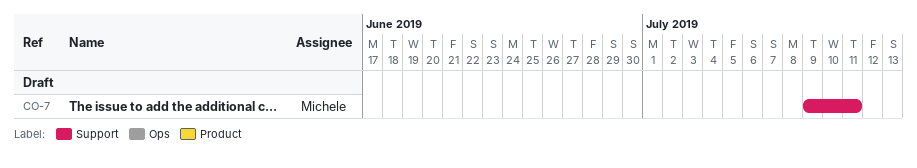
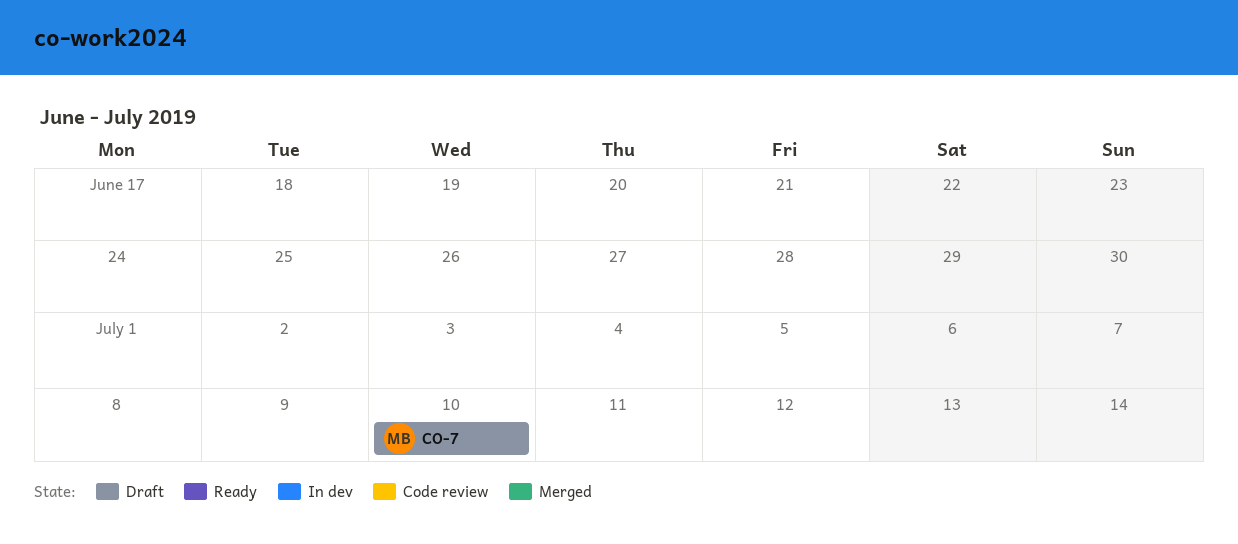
CO-7, start: Jul 9 -> Jul 10
CO-7, due: Jul 11 -> Jul 10

